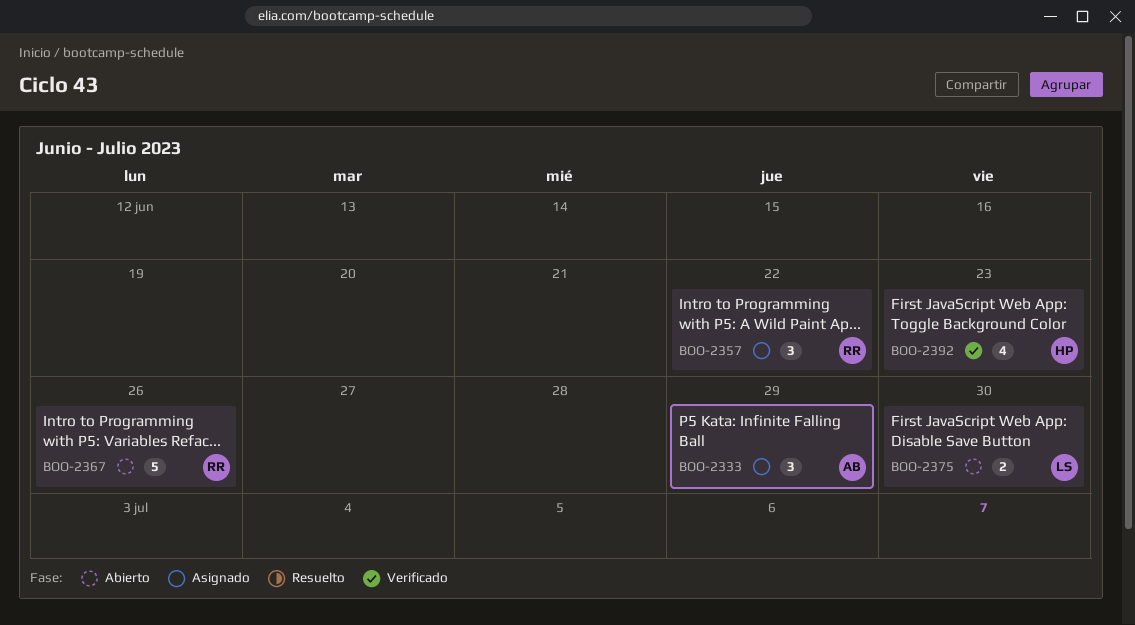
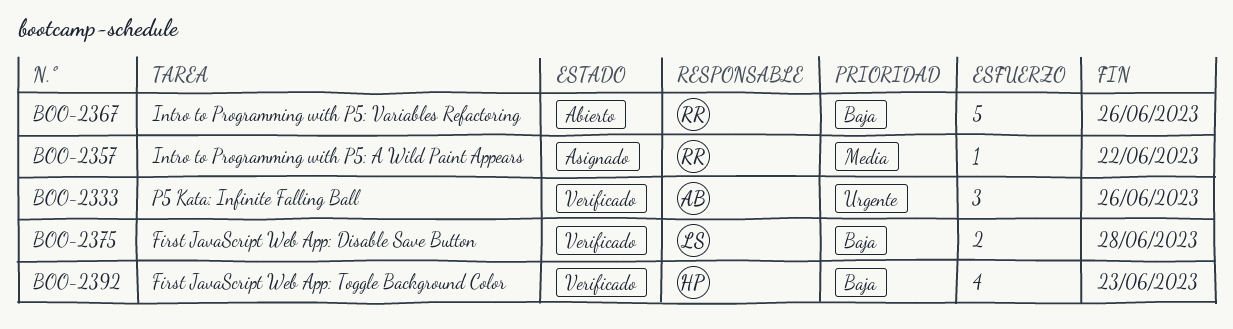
BOO-2333, status: Asignado -> Verificado
BOO-2333, due: Jun 29 -> Jun 26
BOO-2357, estimate: 3 -> 1
BOO-2375, status: Abierto -> Verificado
BOO-2375, due: Jun 30 -> Jun 28

